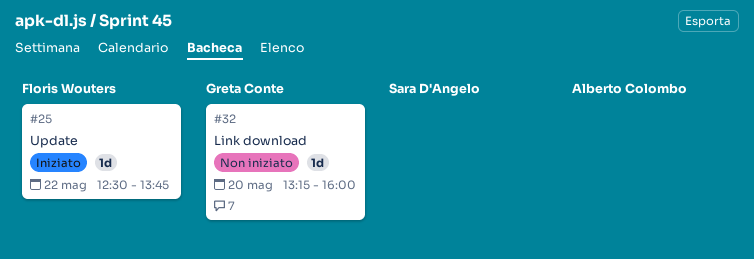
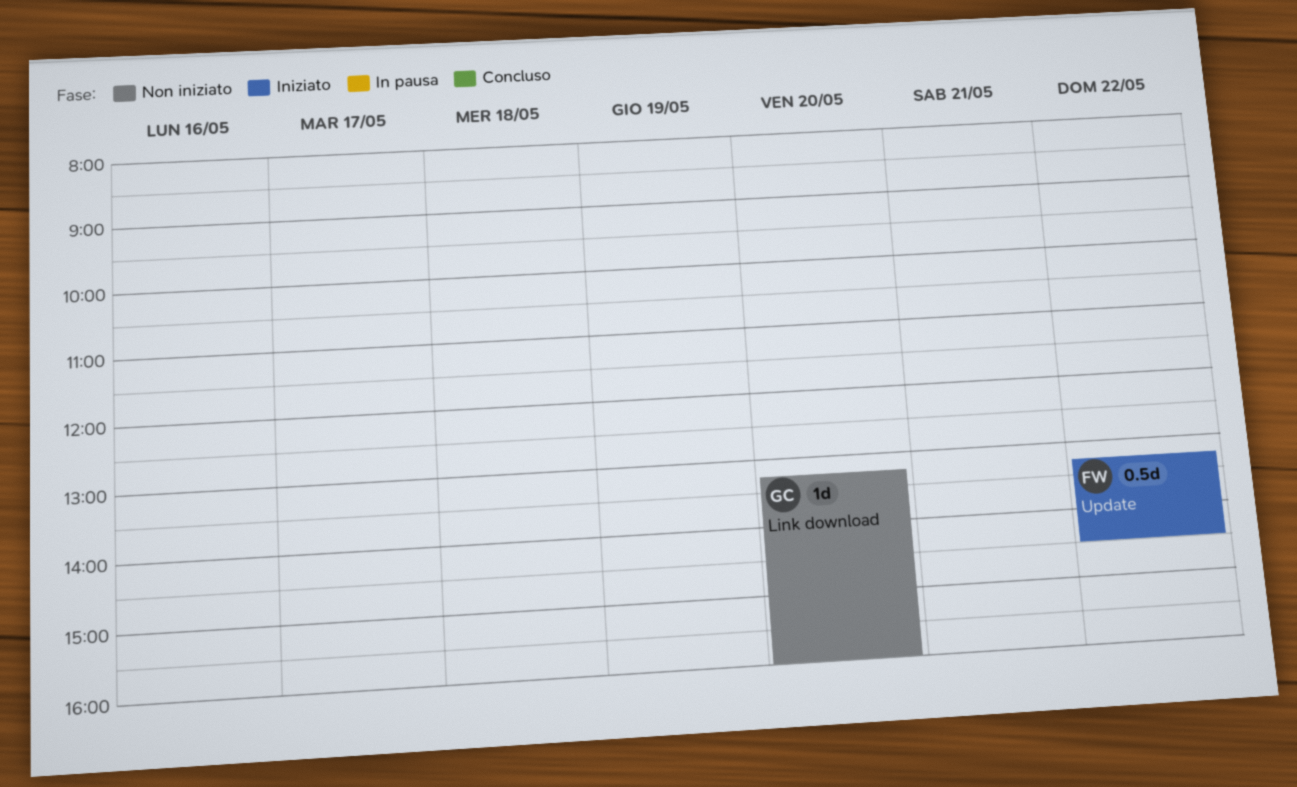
Update, estimate: 1d -> 0.5d
Update, begins: 12:30 -> 13:15
Update, ends: 13:45 -> 14:30

